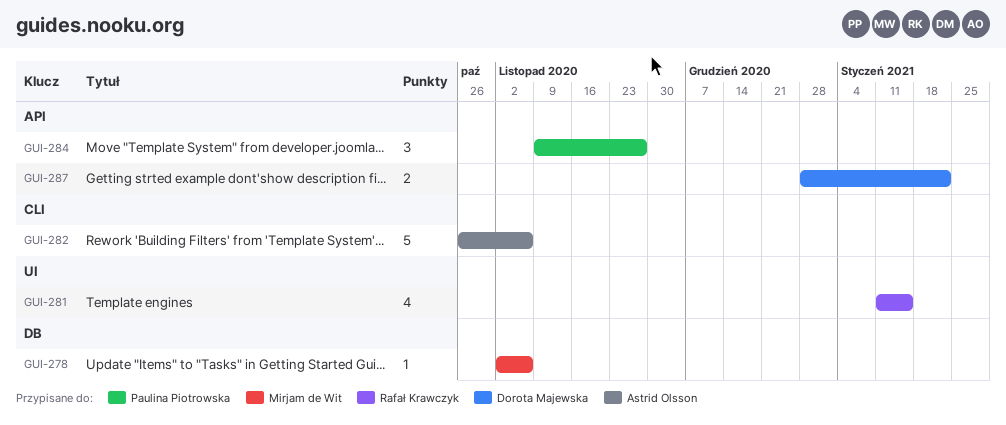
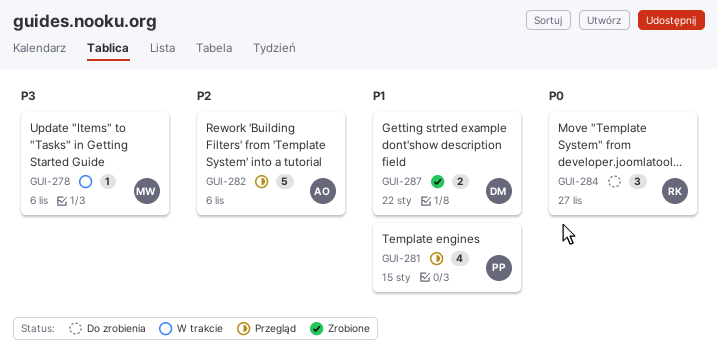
GUI-281, owner: Rafał Krawczyk -> Paulina Piotrowska
GUI-284, owner: Paulina Piotrowska -> Rafał Krawczyk

